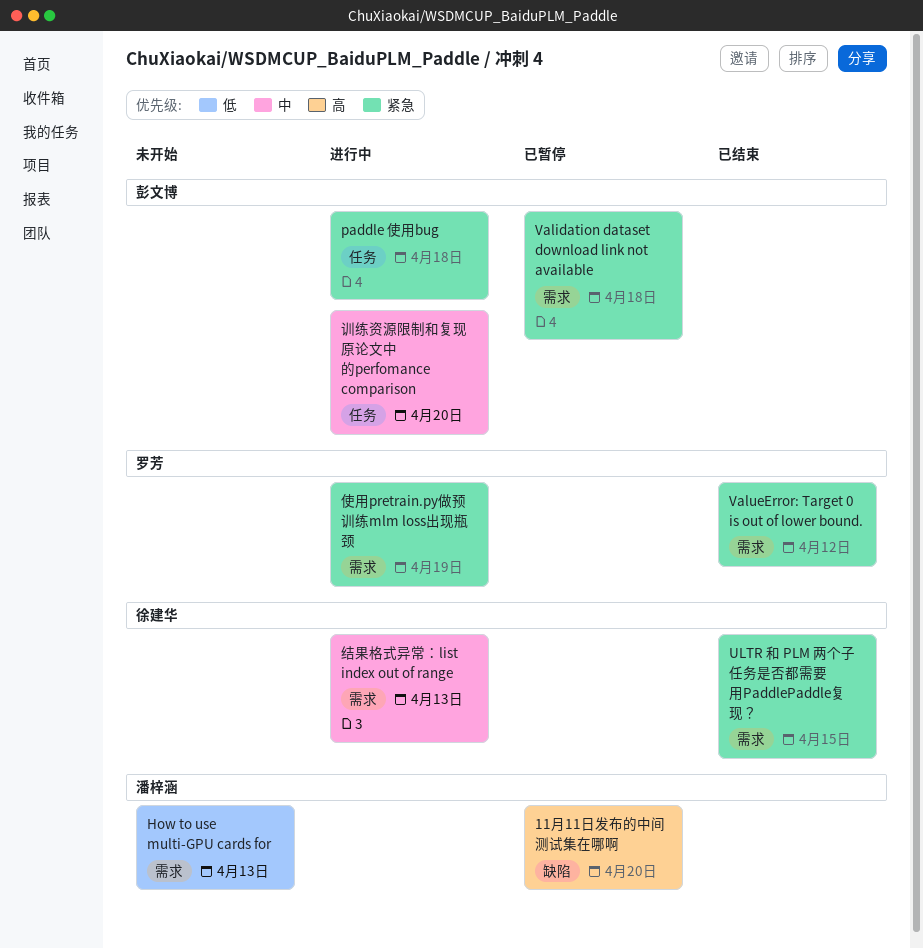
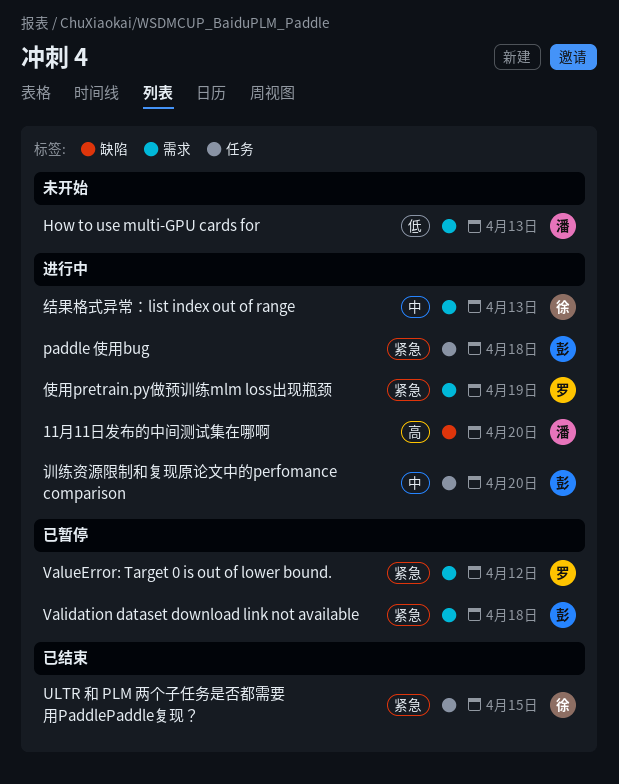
11月11日发布的中间测试集在哪啊, status: 已暂停 -> 进行中
ULTR 和 PLM 两个子任务是否都需要用PaddlePaddle复现？, label: 需求 -> 任务
ValueError: Target 0 is out of lower bound., status: 已结束 -> 已暂停

